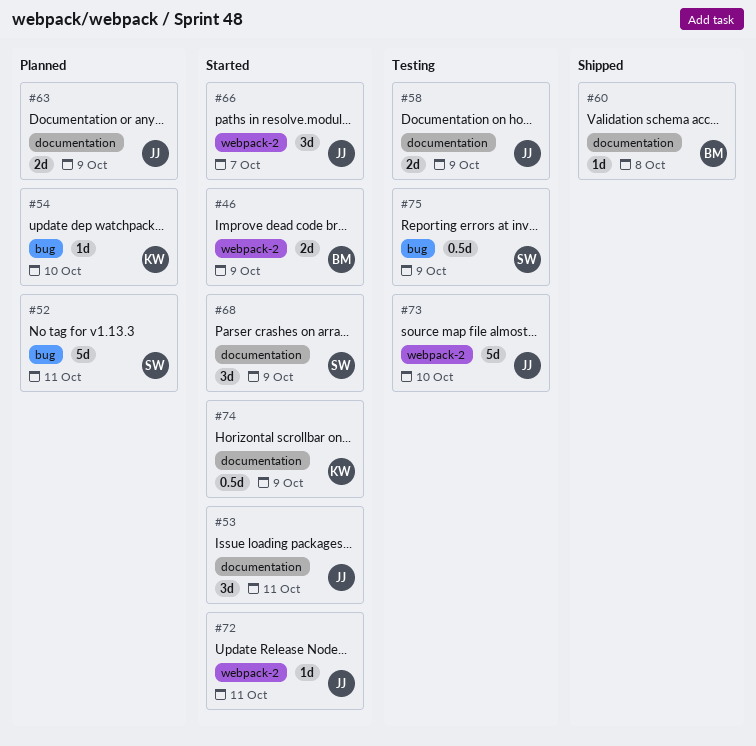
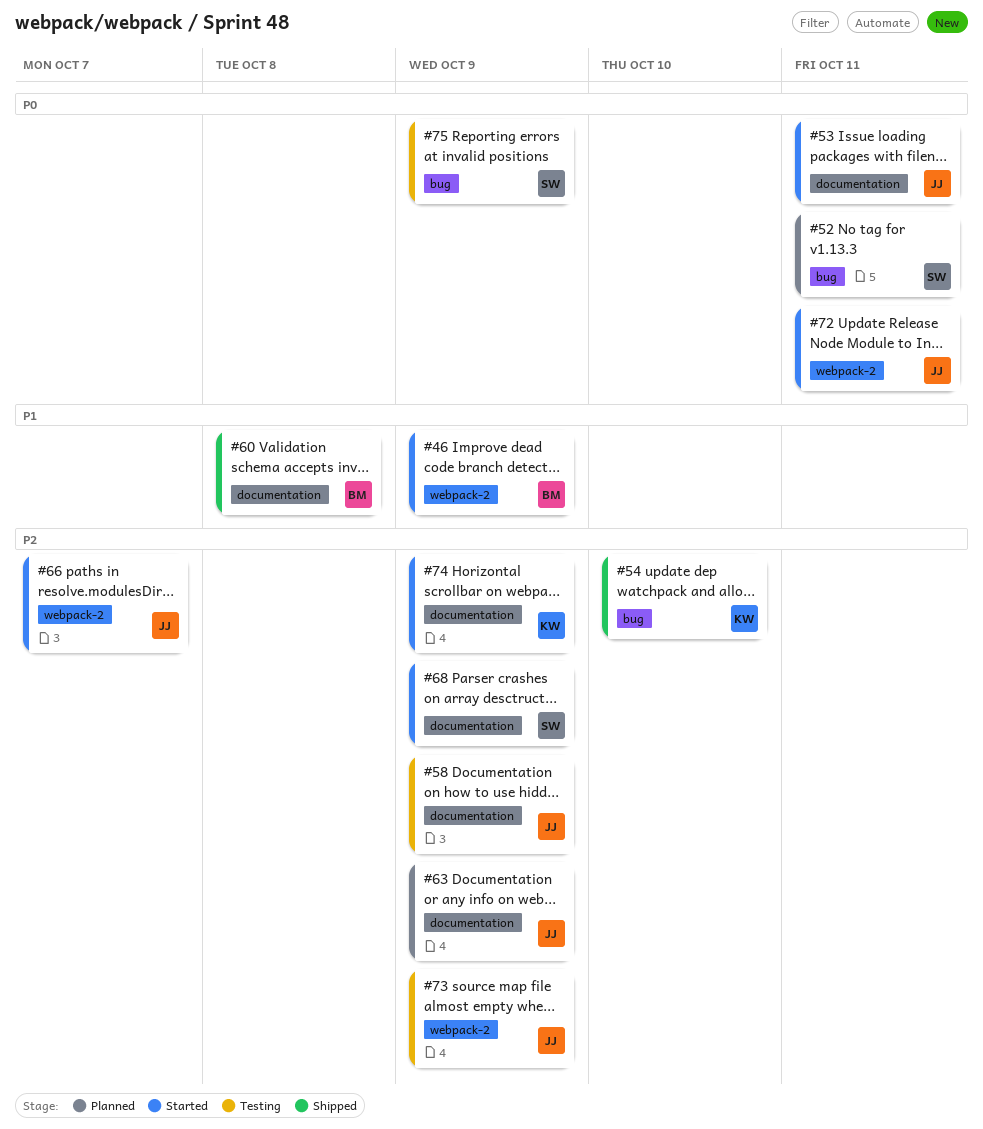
#54, status: Planned -> Shipped
#73, due: Oct 10 -> Oct 9

